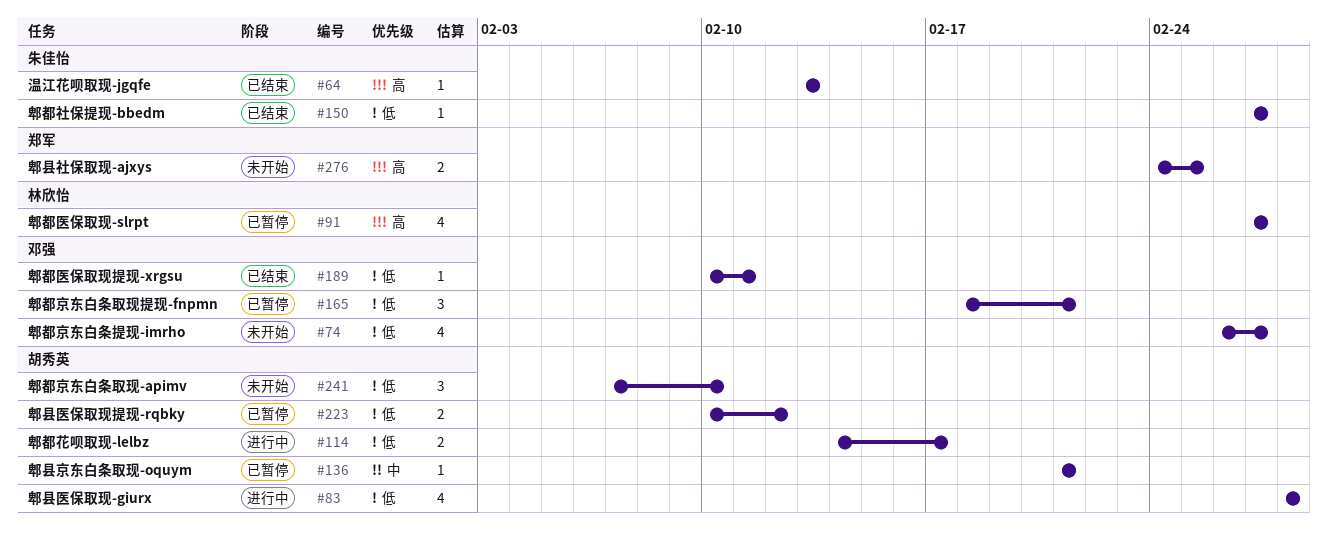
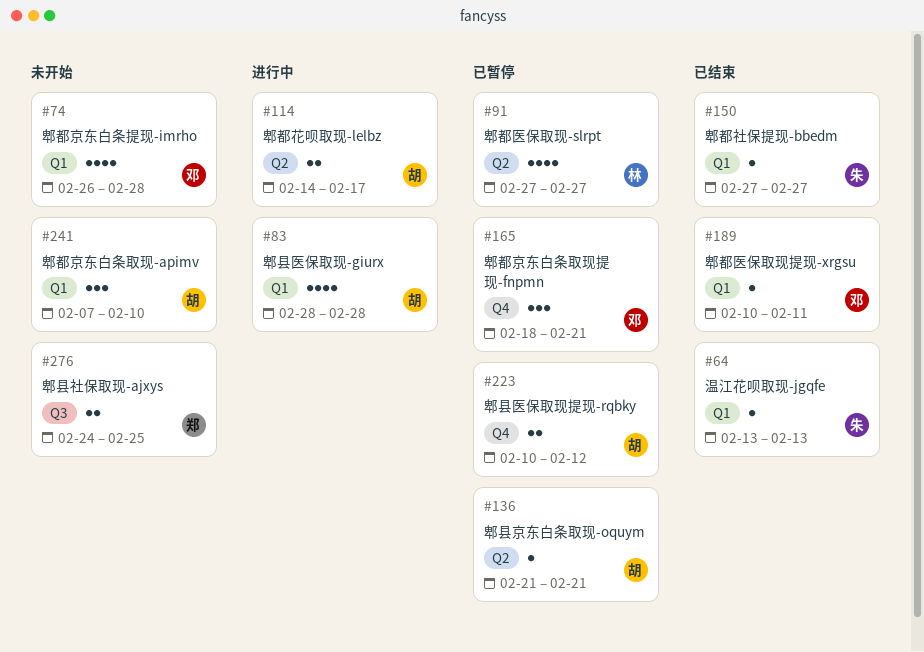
#74, due: Feb 27 -> Feb 28

